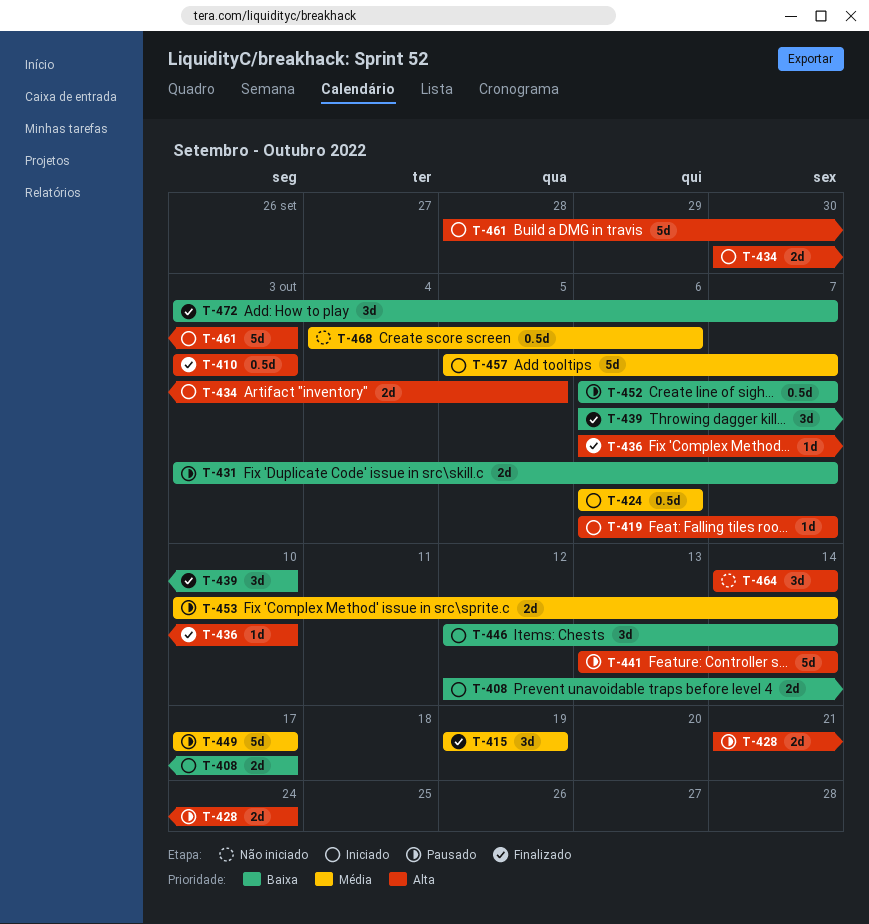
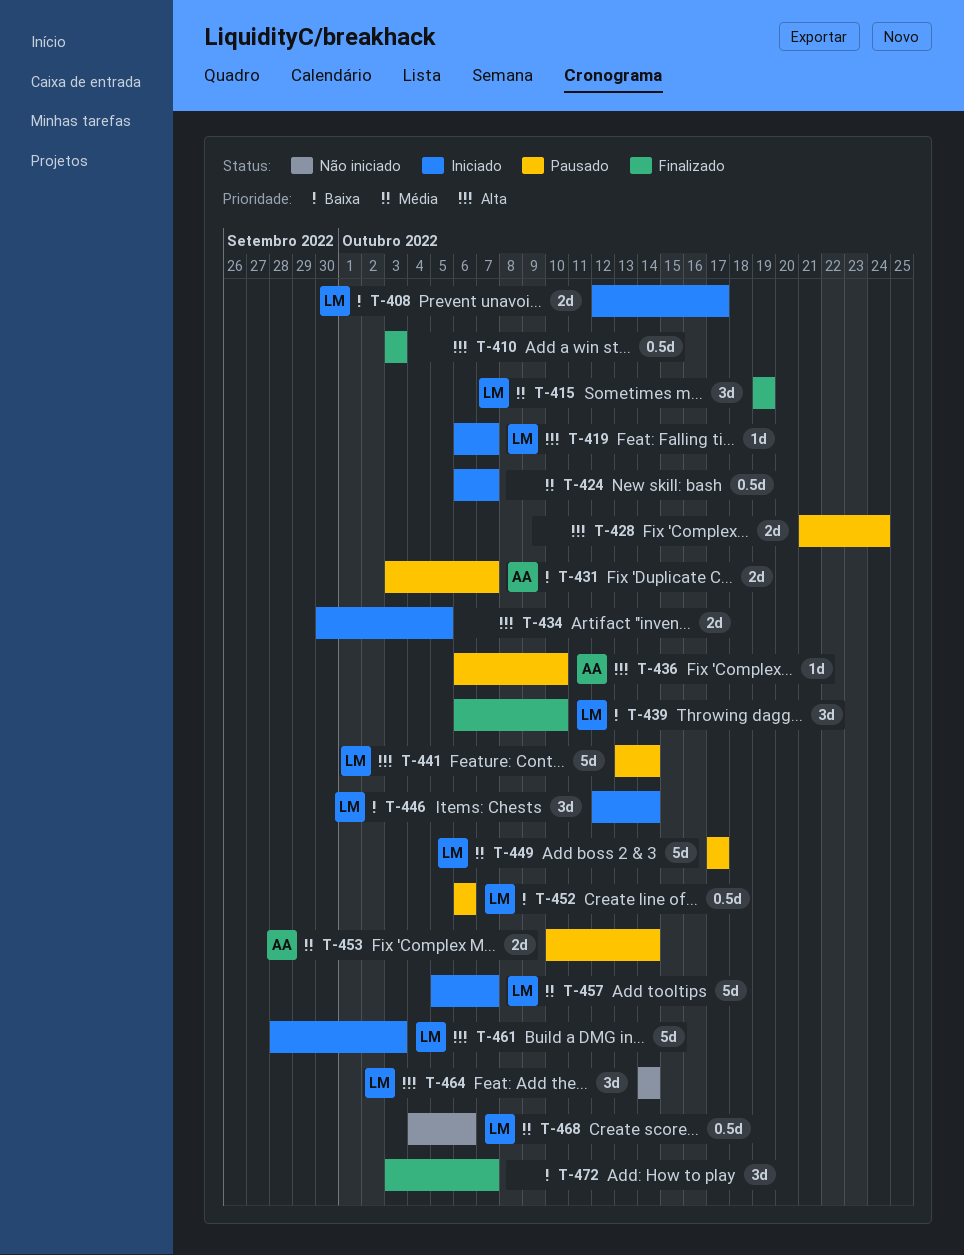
T-424, due: Oct 6 -> Oct 7
T-436, status: Finalizado -> Pausado
T-452, due: Oct 7 -> Oct 6

